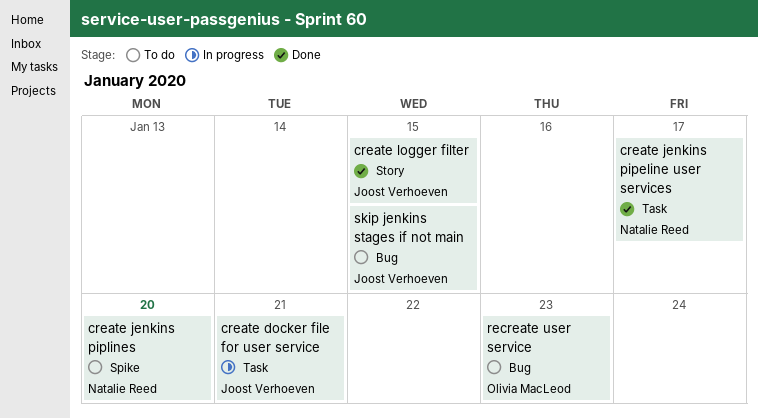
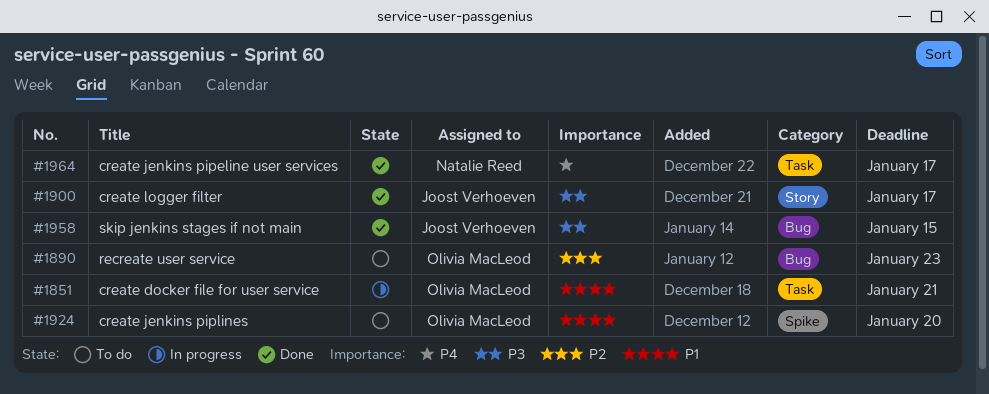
create docker file for user service, owner: Joost Verhoeven -> Olivia MacLeod
create jenkins piplines, owner: Natalie Reed -> Olivia MacLeod
create logger filter, due: Jan 15 -> Jan 17
skip jenkins stages if not main, status: To do -> Done

